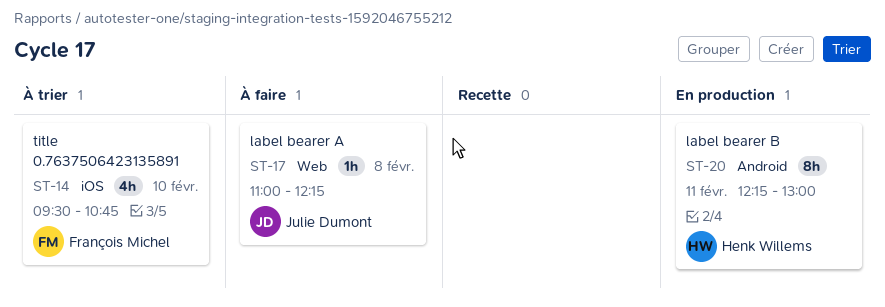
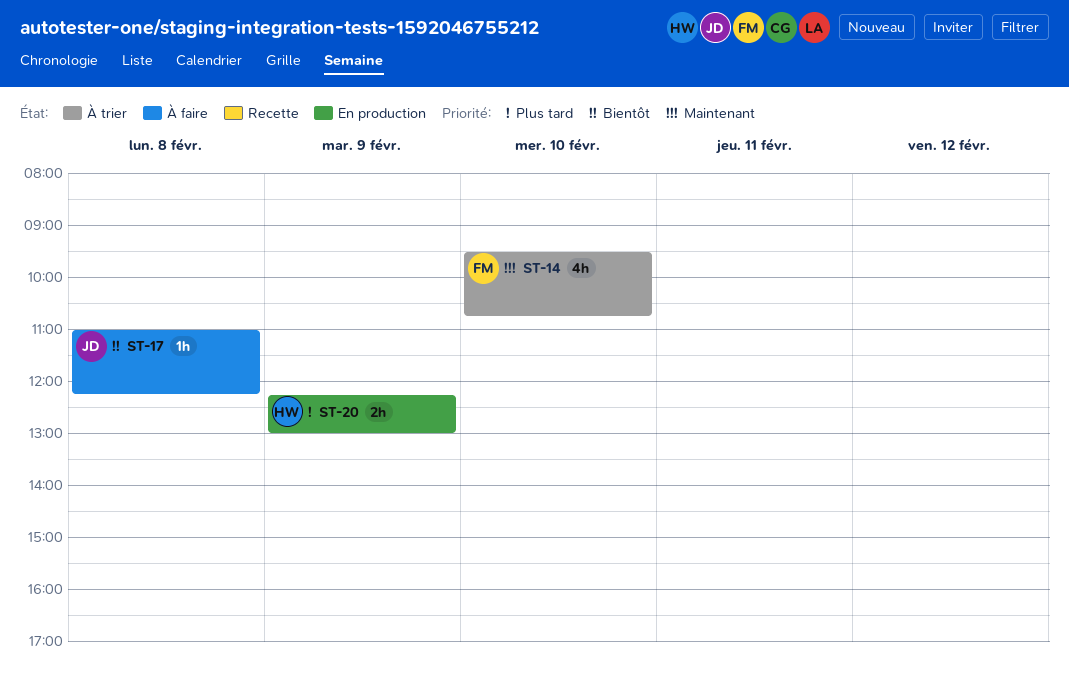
ST-20, estimate: 8h -> 2h
ST-20, day: Feb 11 -> Feb 9

